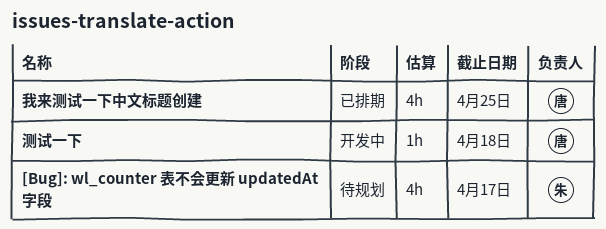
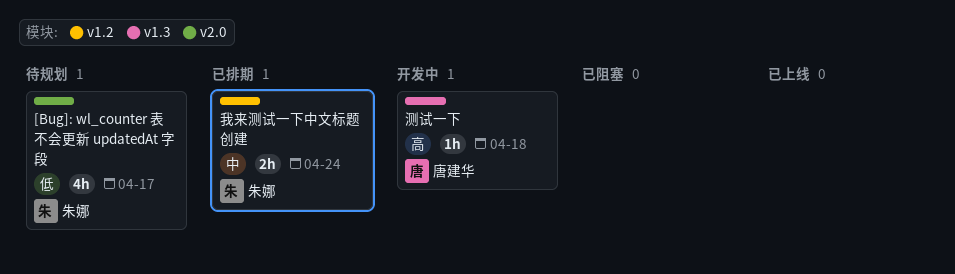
我来测试一下中文标题创建, owner: 唐建华 -> 朱娜
我来测试一下中文标题创建, estimate: 4h -> 2h
我来测试一下中文标题创建, due: Apr 25 -> Apr 24

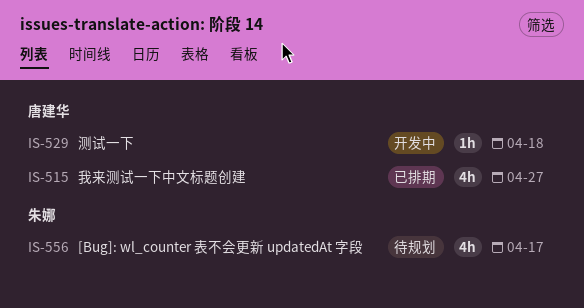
我来测试一下中文标题创建, owner: 朱娜 -> 唐建华
我来测试一下中文标题创建, estimate: 2h -> 4h
我来测试一下中文标题创建, due: Apr 24 -> Apr 27

